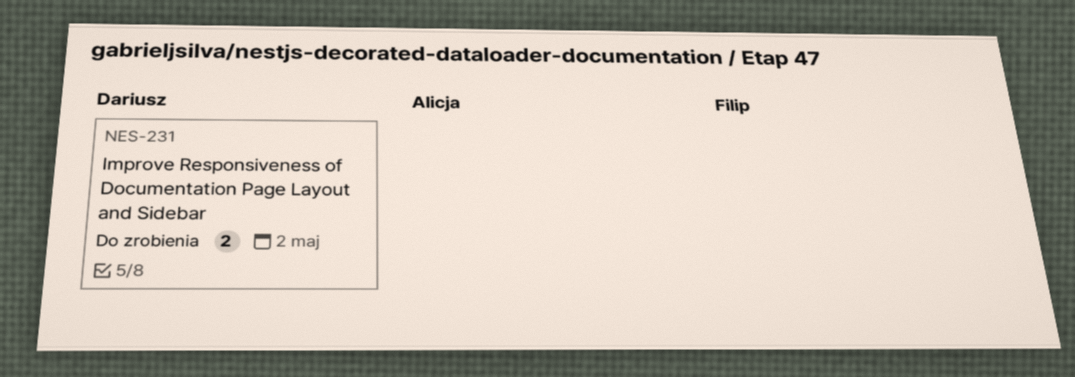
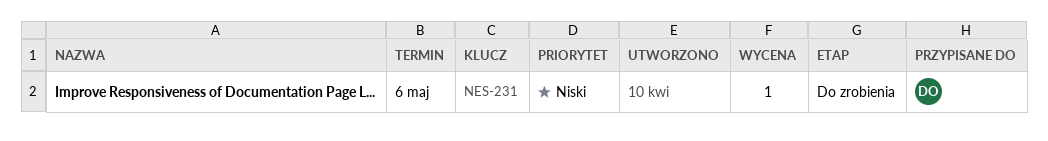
NES-231, estimate: 2 -> 1
NES-231, due: May 2 -> May 6

